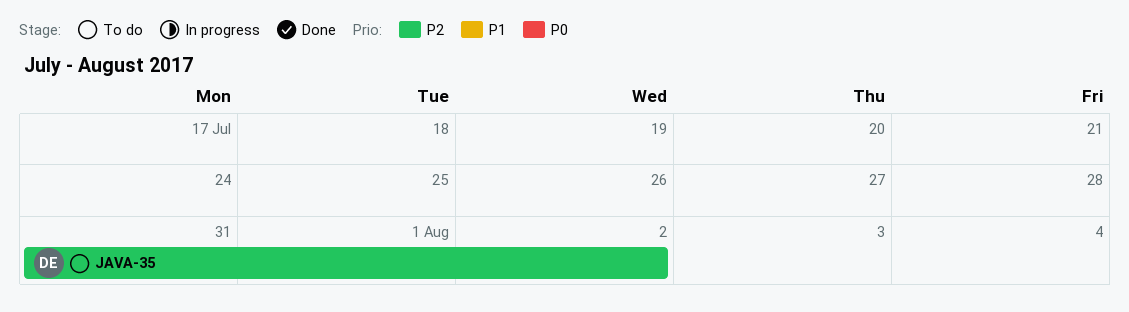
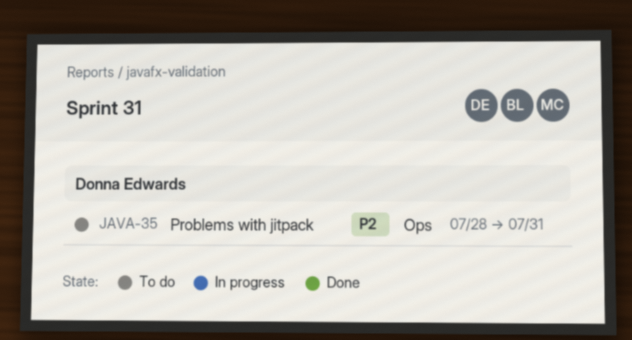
JAVA-35, start: Jul 31 -> Jul 28
JAVA-35, due: Aug 2 -> Jul 31

